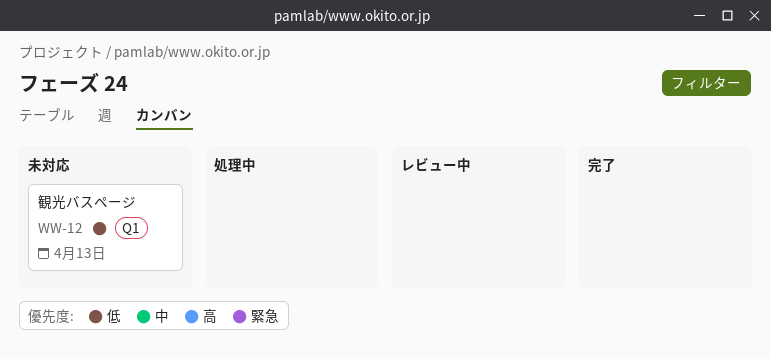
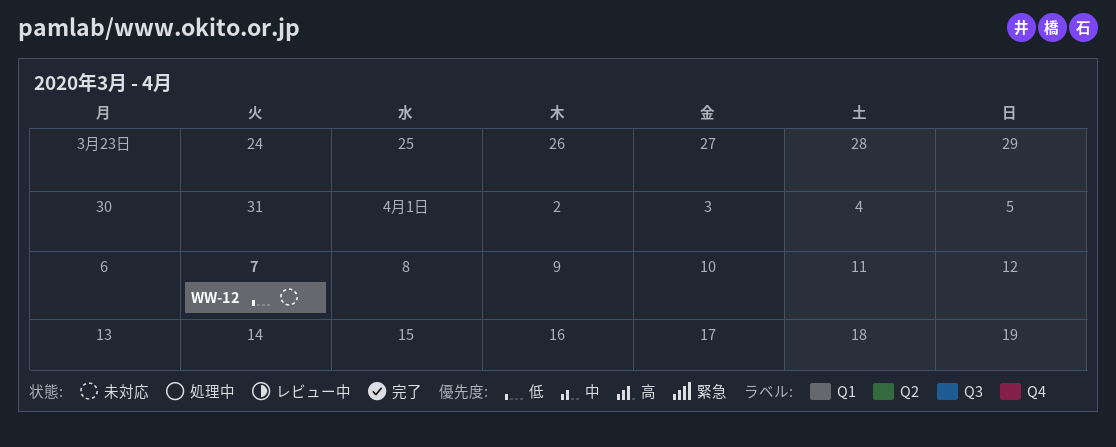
WW-12, due: Apr 13 -> Apr 7

